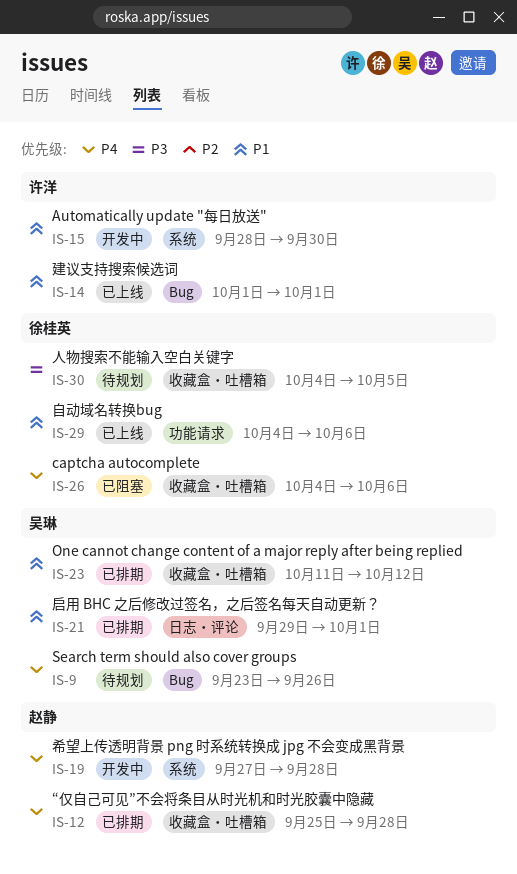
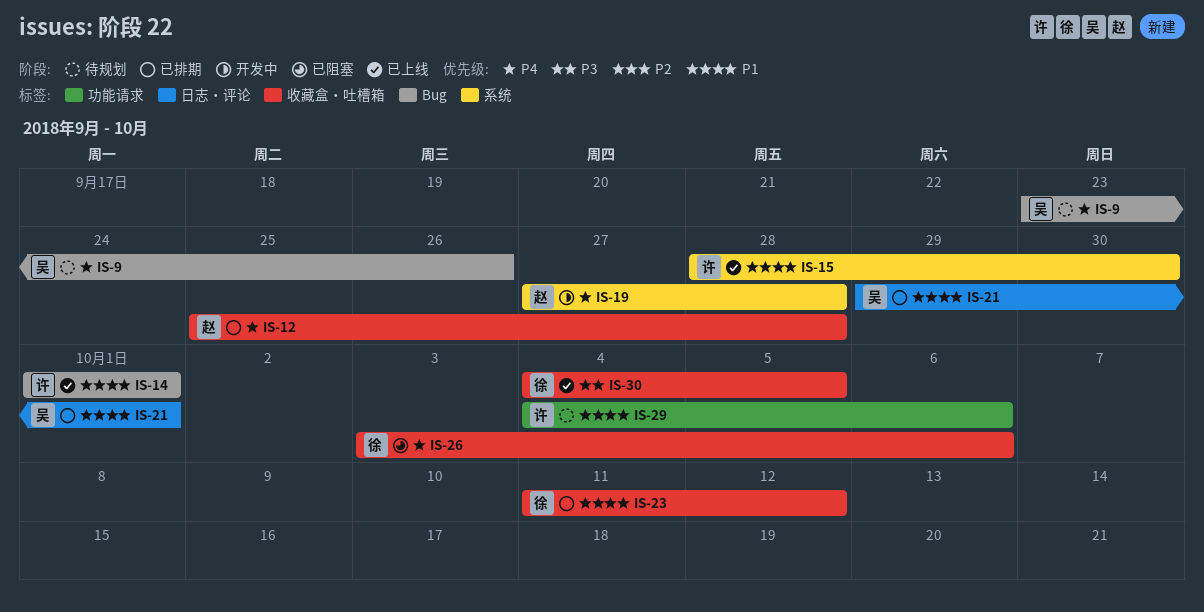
IS-15, status: 开发中 -> 已上线
IS-23, owner: 吴琳 -> 徐桂英
IS-26, start: Oct 4 -> Oct 3
IS-29, status: 已上线 -> 待规划
IS-29, owner: 徐桂英 -> 许洋
IS-30, status: 待规划 -> 已上线

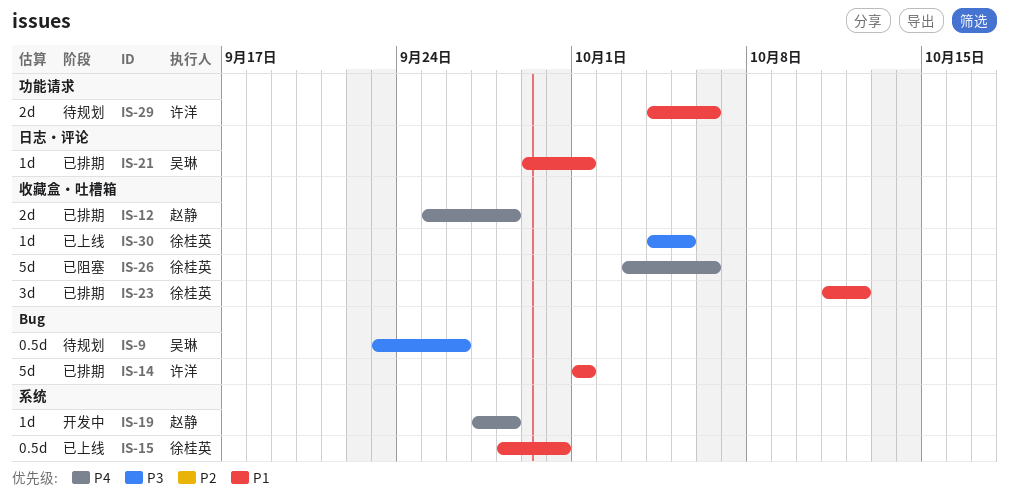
IS-9, priority: P4 -> P3
IS-14, status: 已上线 -> 已排期
IS-15, owner: 许洋 -> 徐桂英

